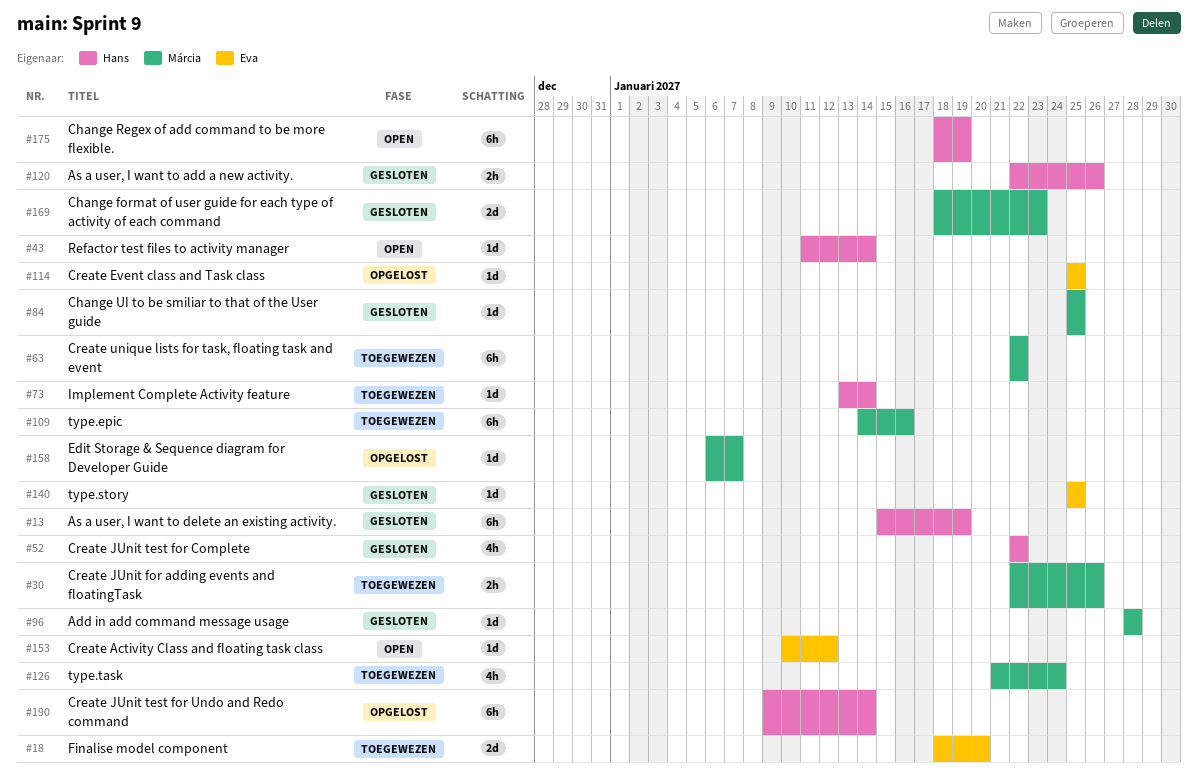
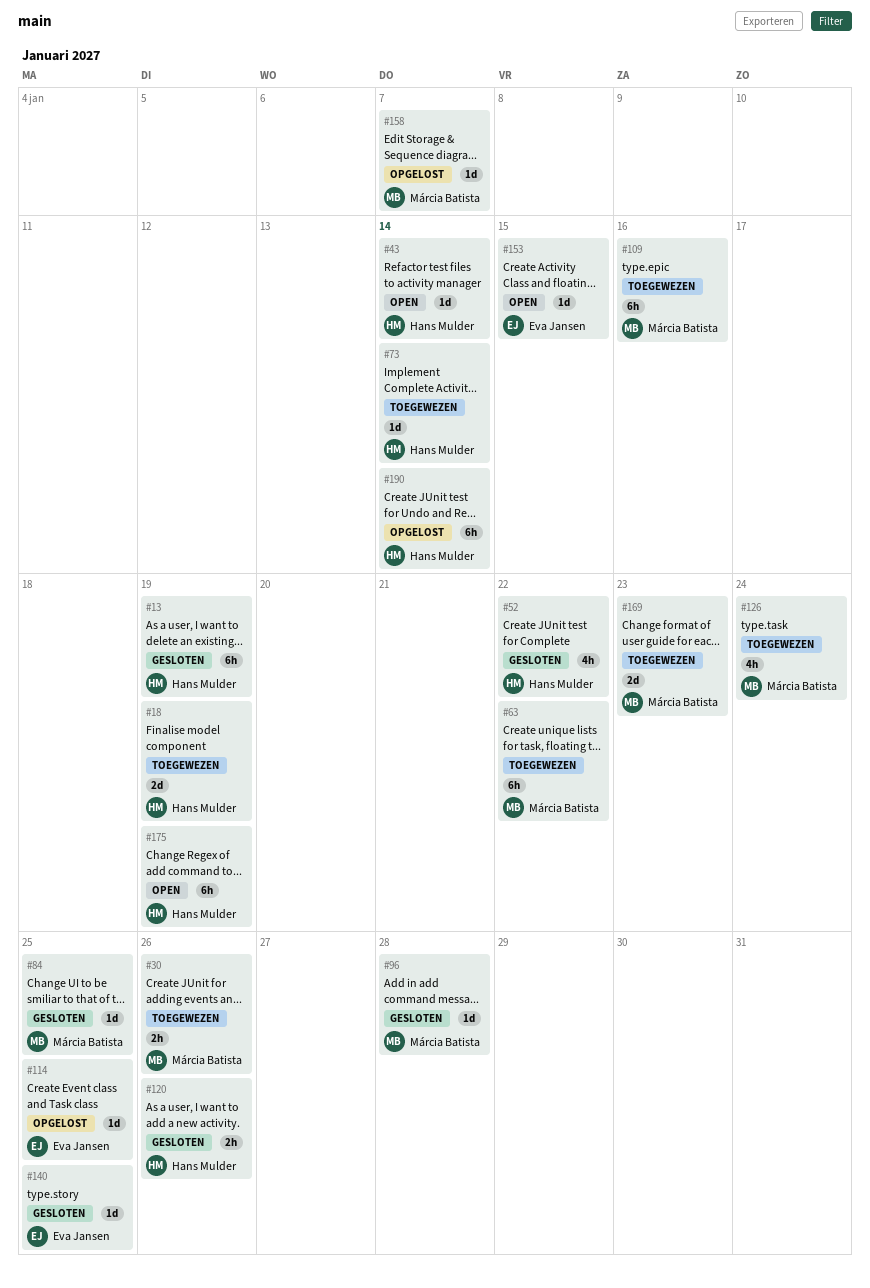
#18, owner: Eva Jansen -> Hans Mulder
#18, due: Jan 20 -> Jan 19
#153, due: Jan 12 -> Jan 15
#169, status: Gesloten -> Toegewezen

